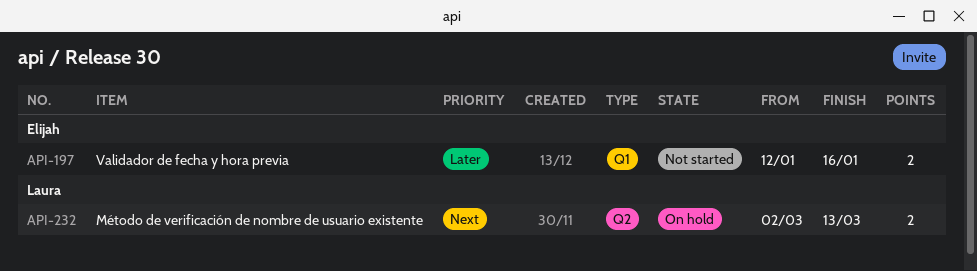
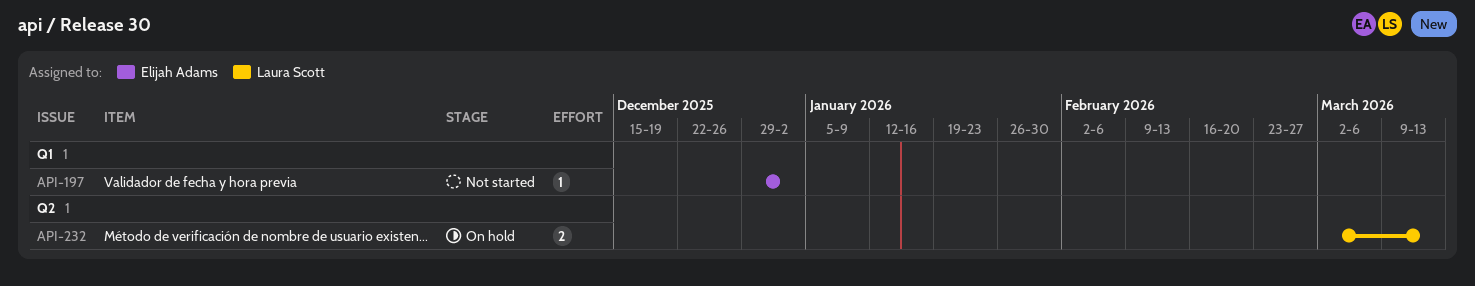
API-197, estimate: 2 -> 1
API-197, start: Jan 12 -> Dec 29
API-197, due: Jan 16 -> Jan 2

